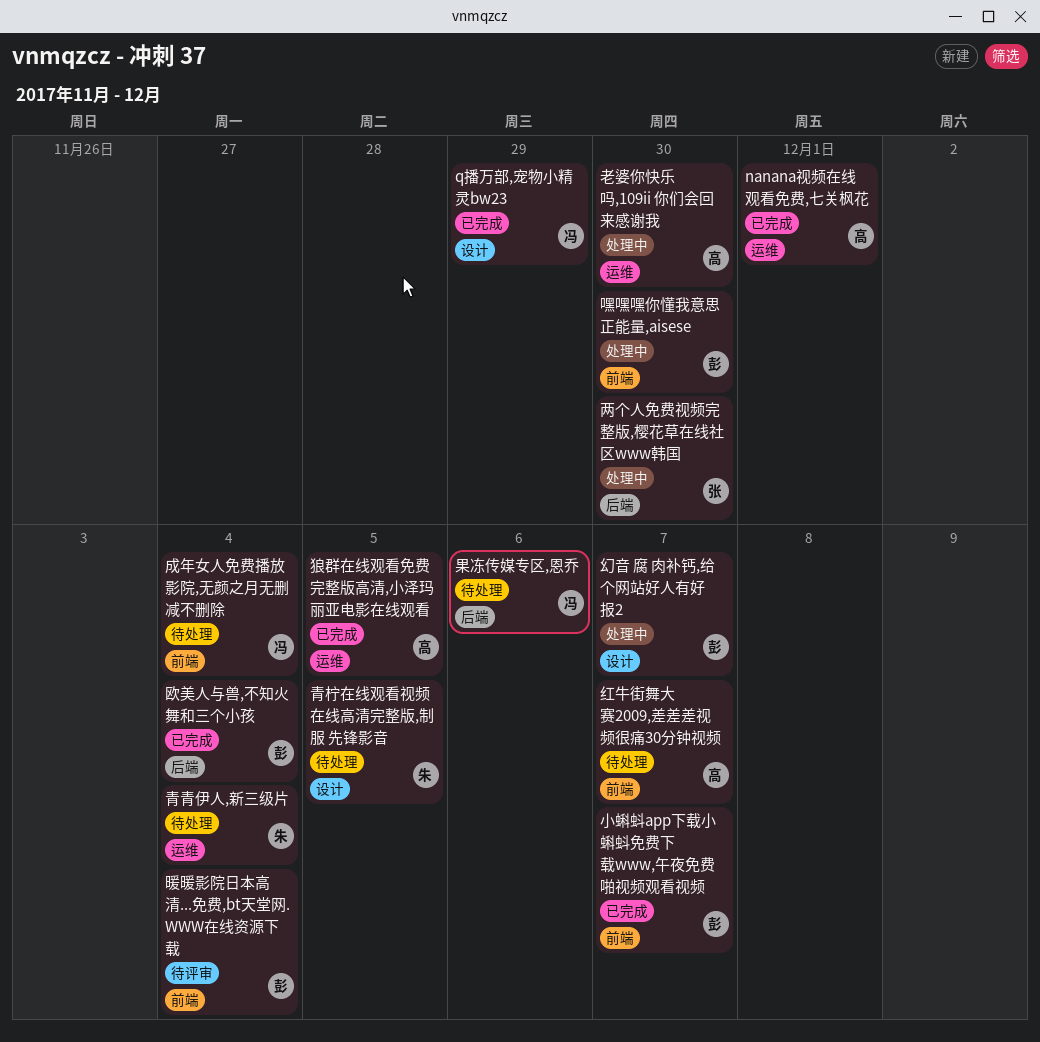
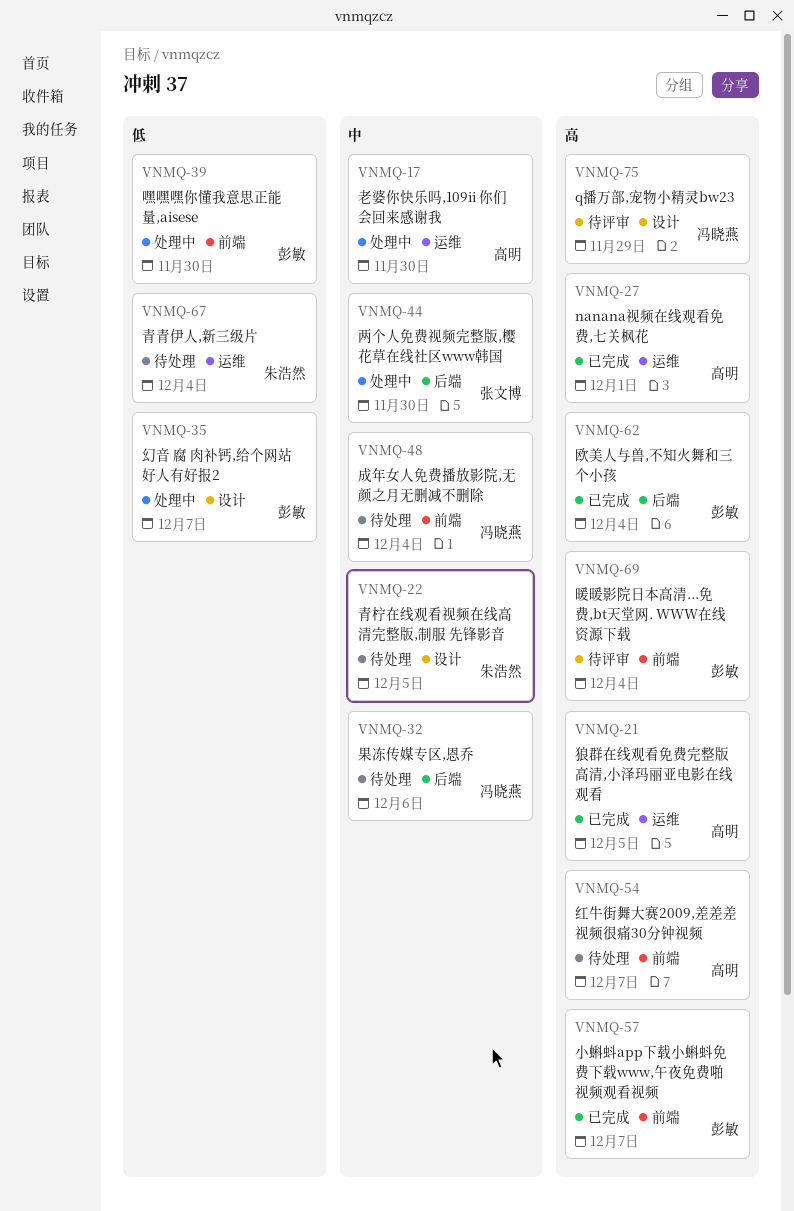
q播万部,宠物小精灵bw23, status: 已完成 -> 待评审

